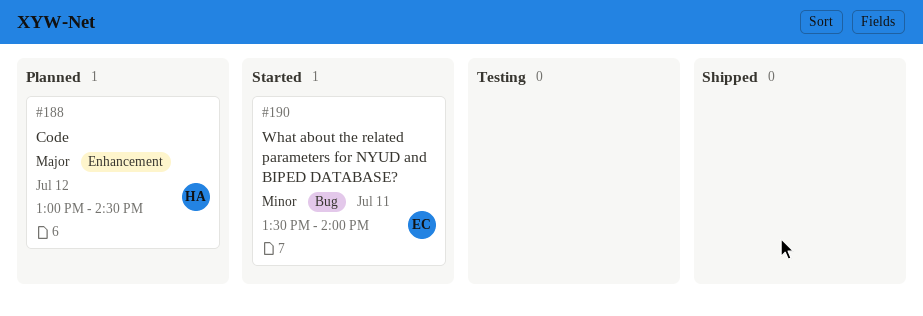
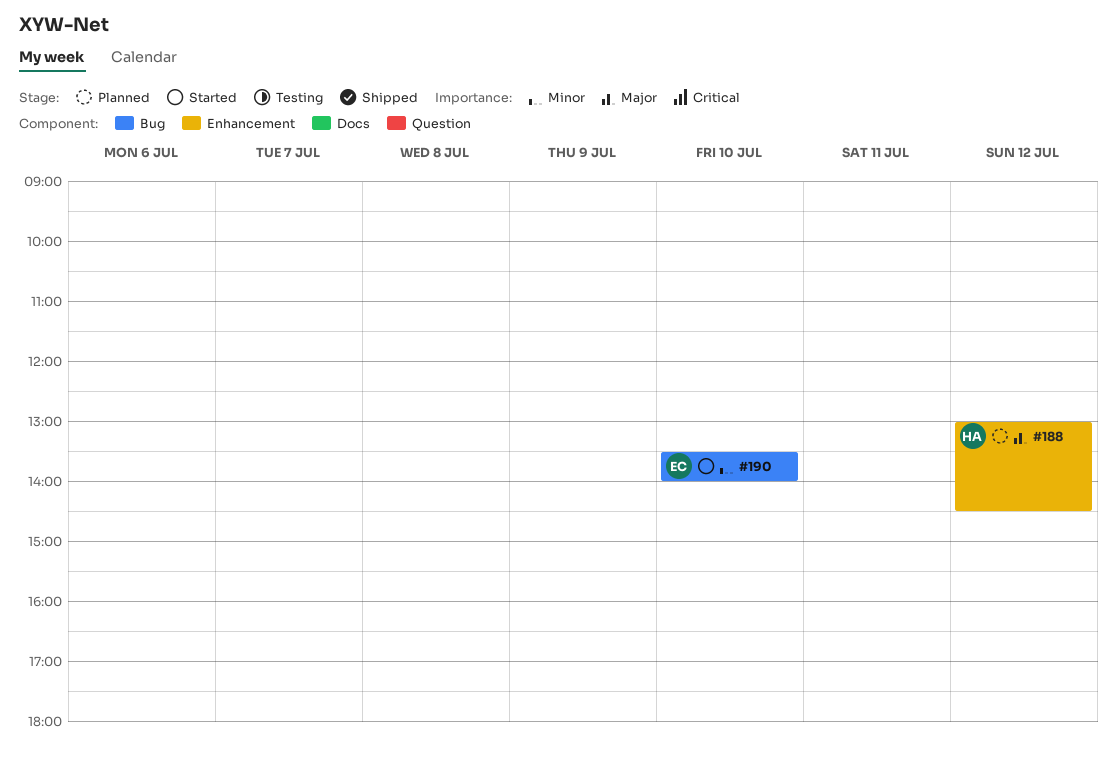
#190, day: Jul 11 -> Jul 10

